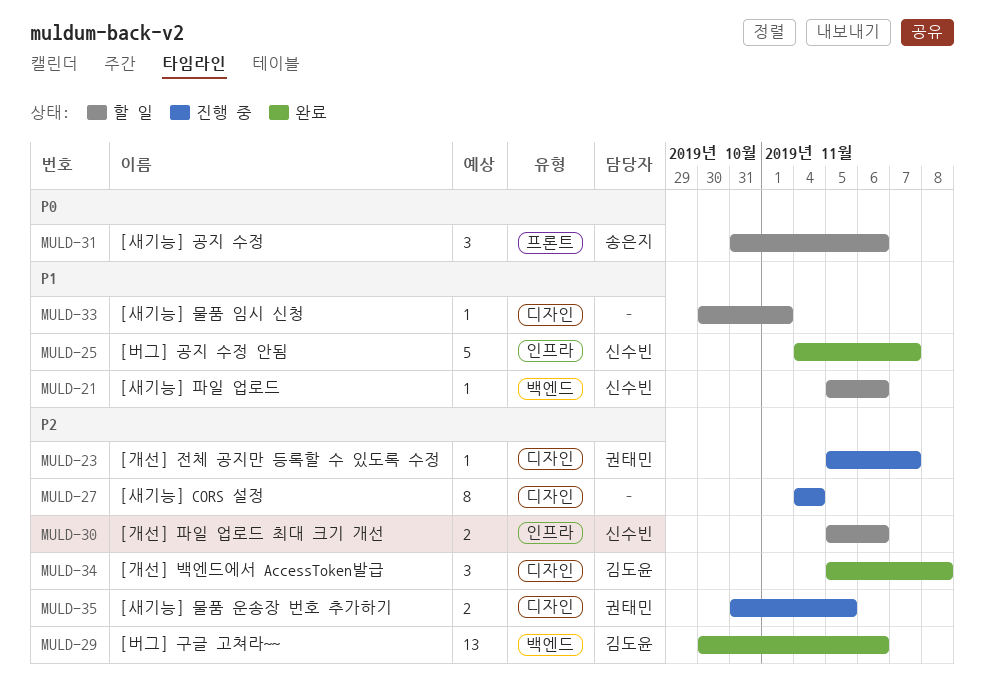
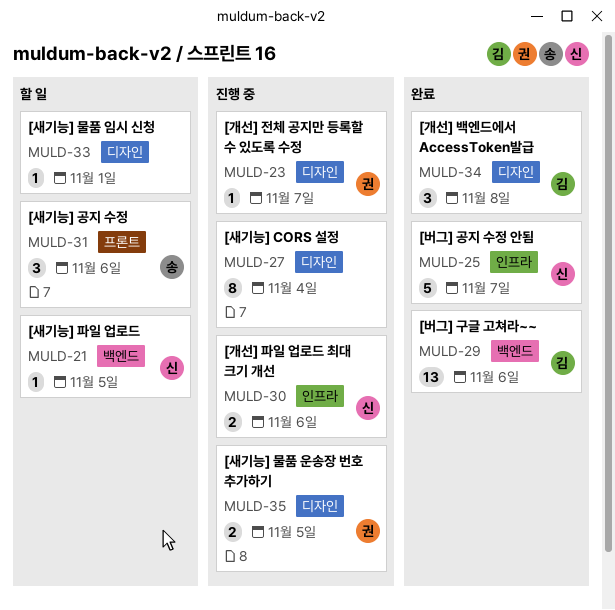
MULD-21, due: Nov 6 -> Nov 5
MULD-30, status: 할 일 -> 진행 중

